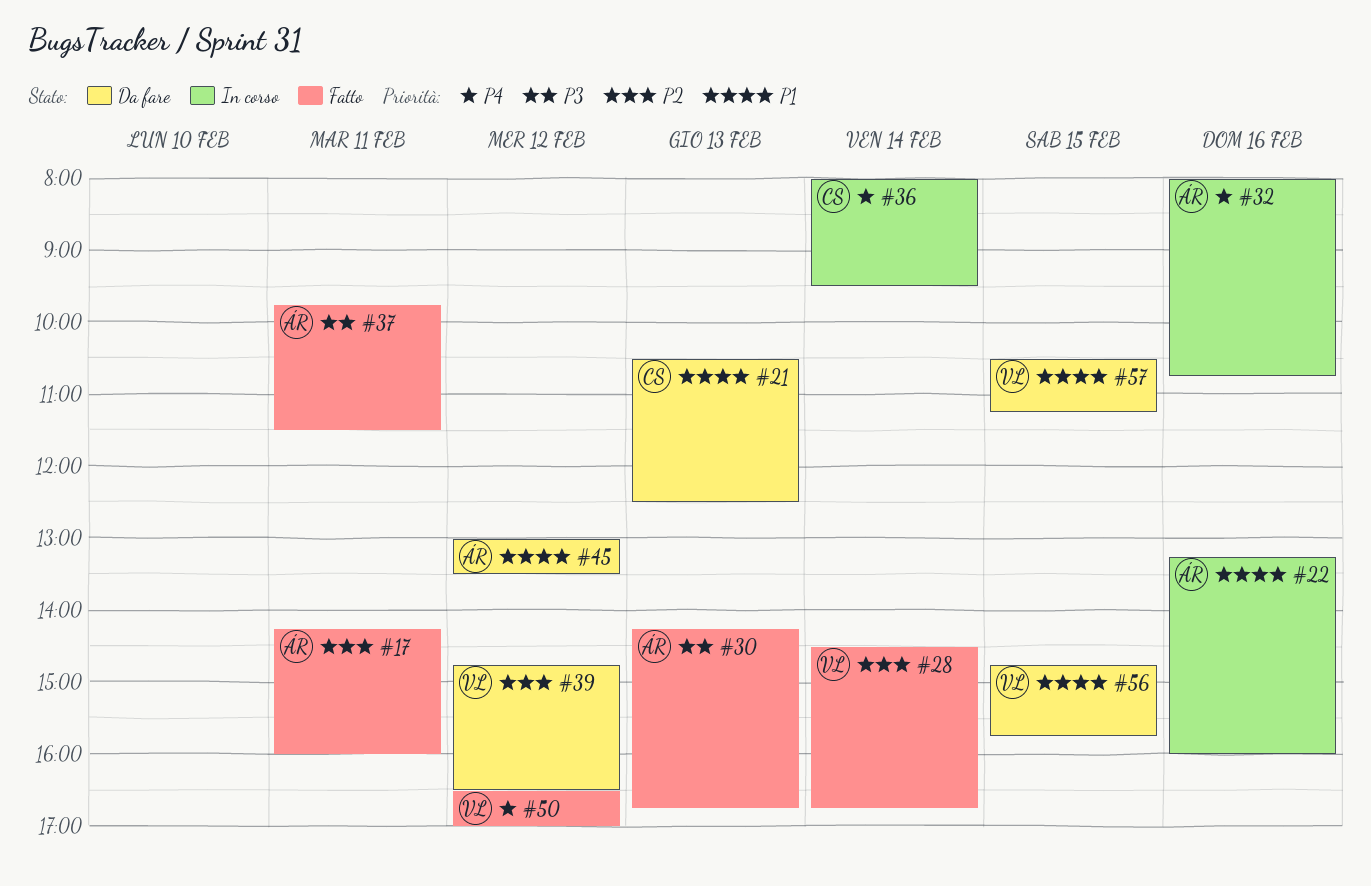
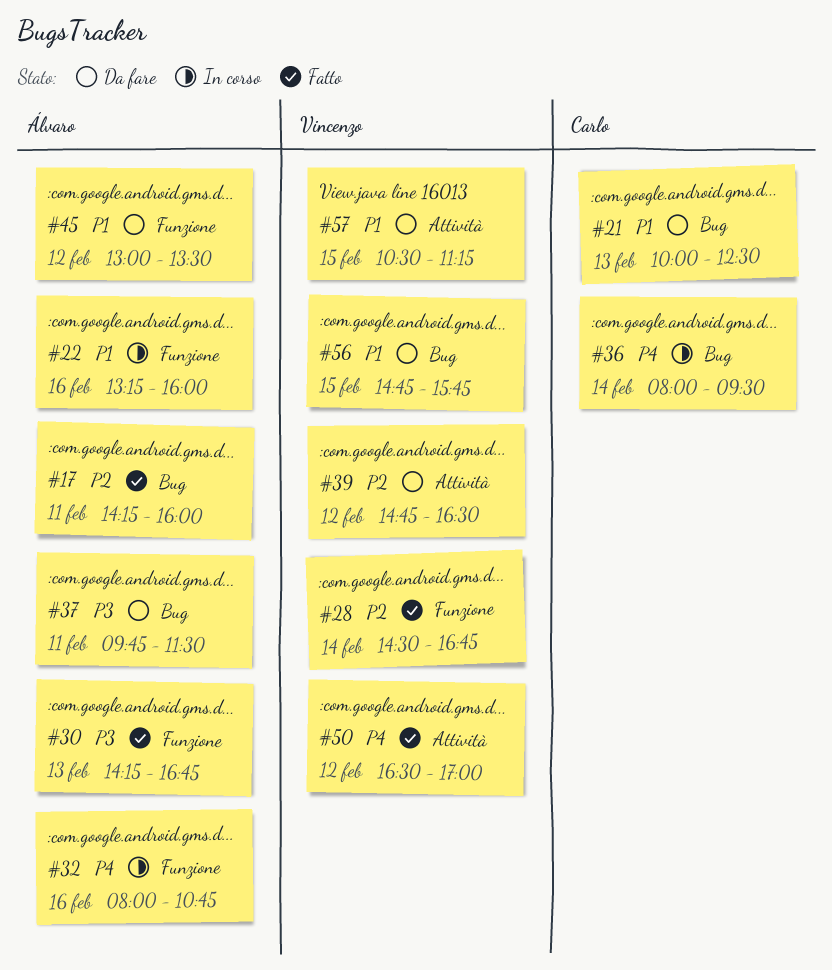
#21, begins: 10:30 -> 10:00
#37, status: Fatto -> Da fare

